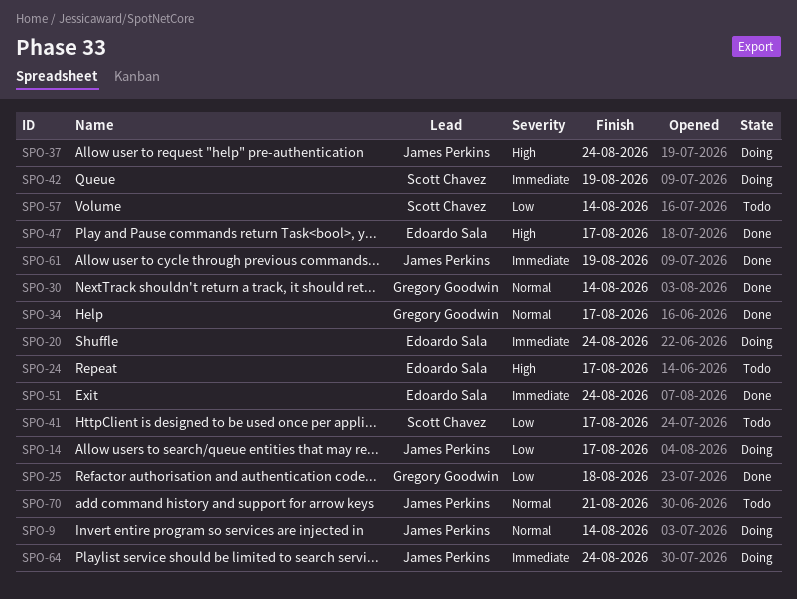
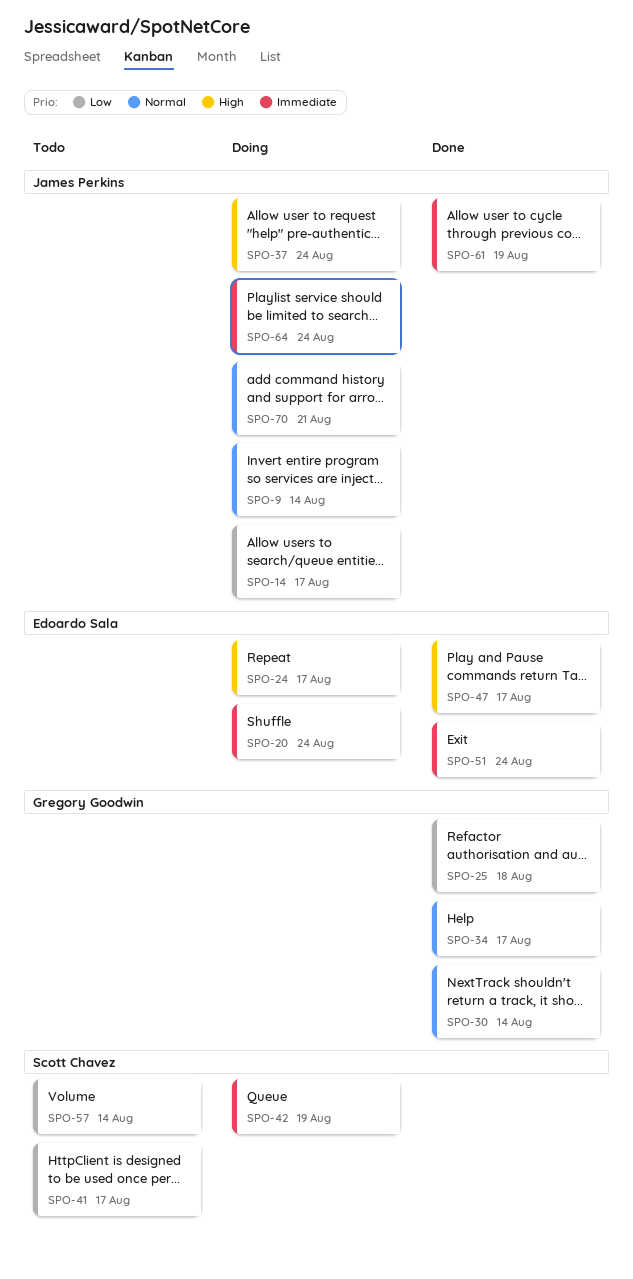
SPO-24, status: Todo -> Doing
SPO-70, status: Todo -> Doing

